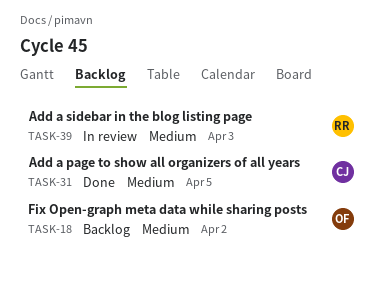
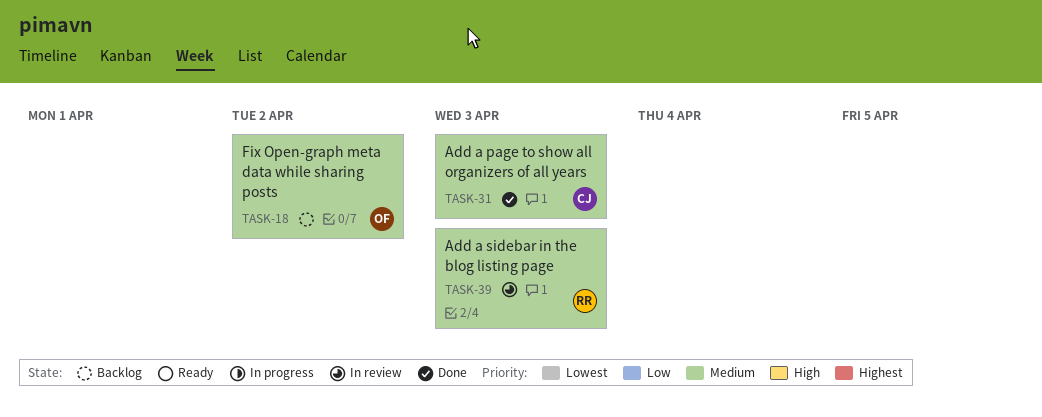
TASK-31, due: Apr 5 -> Apr 3

